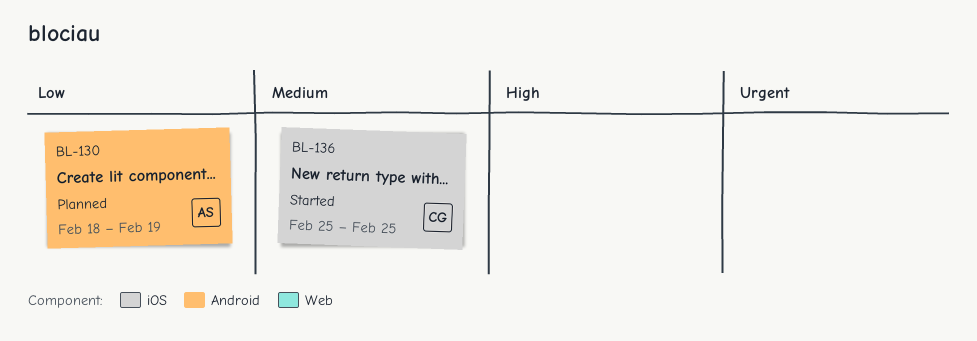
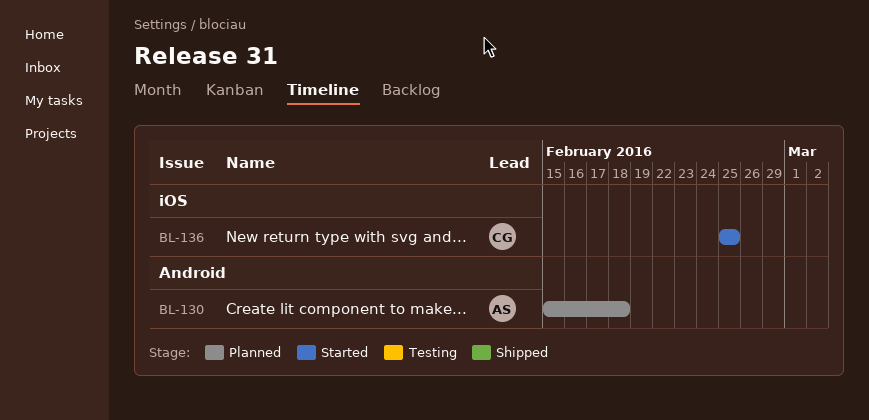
BL-130, start: Feb 18 -> Feb 15
BL-130, due: Feb 19 -> Feb 18

